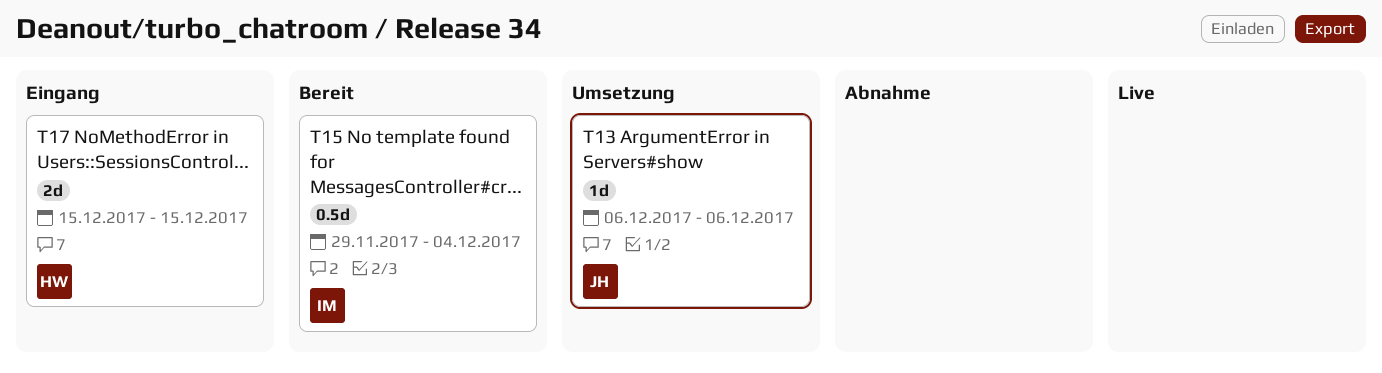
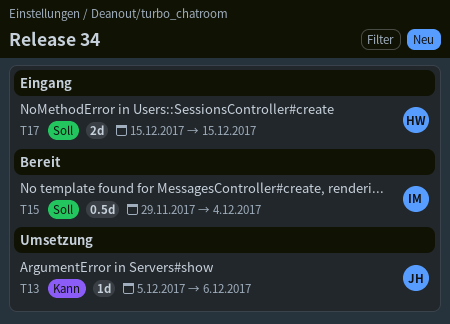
T13, start: Dec 6 -> Dec 5

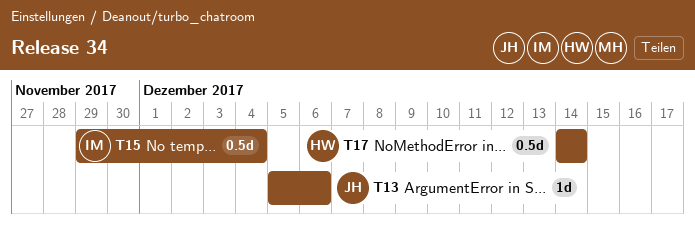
T17, estimate: 2d -> 0.5d
T17, start: Dec 15 -> Dec 14
T17, due: Dec 15 -> Dec 14

